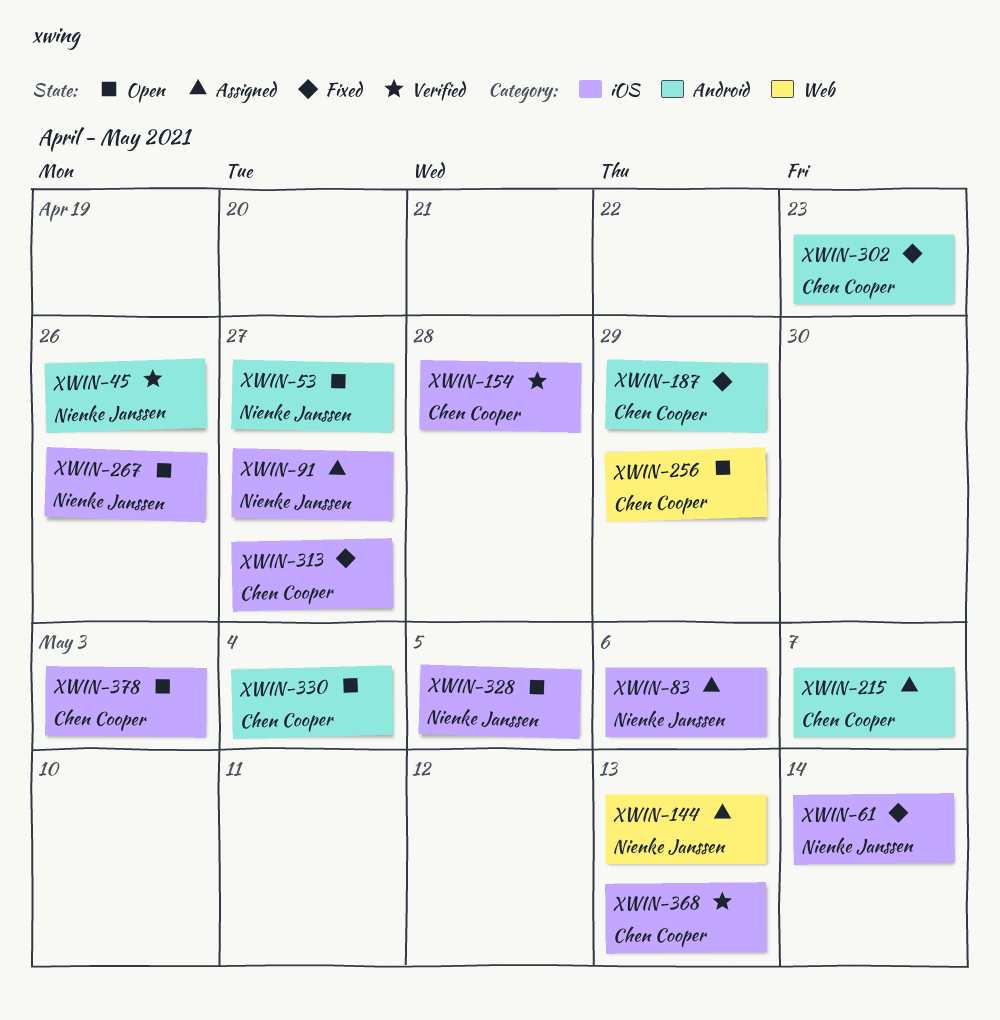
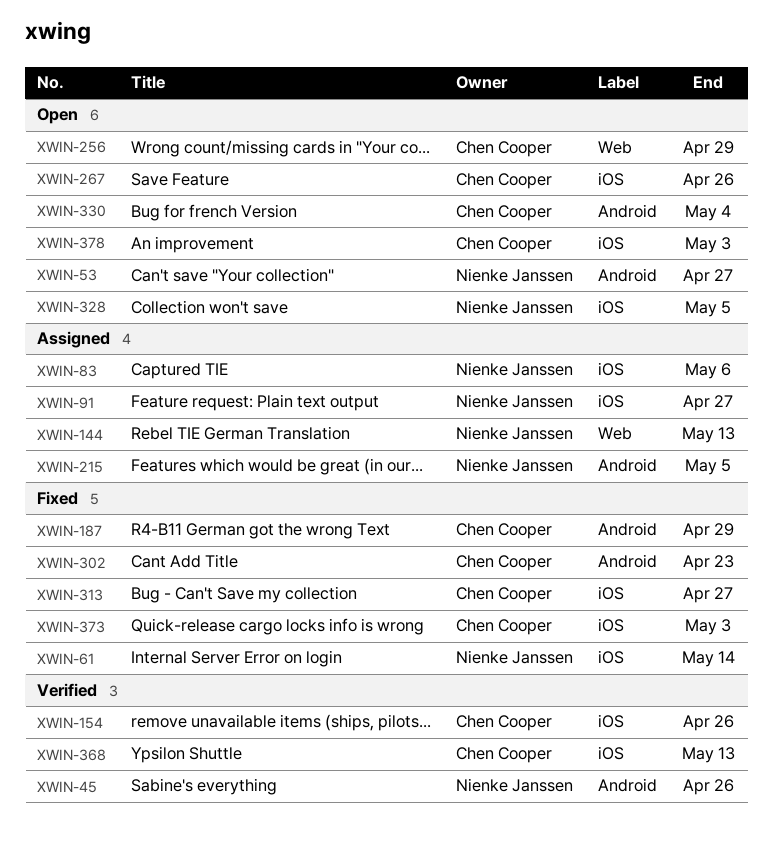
XWIN-154, due: Apr 28 -> Apr 26
XWIN-215, owner: Chen Cooper -> Nienke Janssen
XWIN-215, due: May 7 -> May 5
XWIN-267, owner: Nienke Janssen -> Chen Cooper
XWIN-373: none -> present

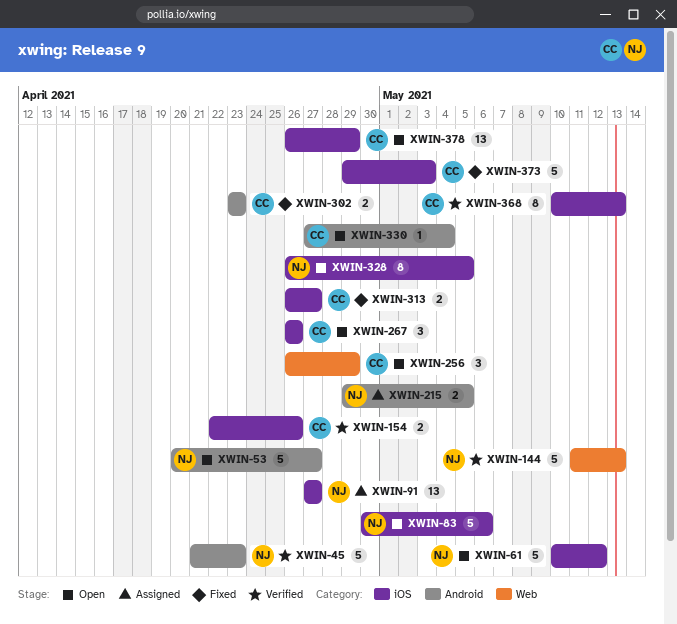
XWIN-45, due: Apr 26 -> Apr 23
XWIN-61, status: Fixed -> Open
XWIN-61, due: May 14 -> May 12
XWIN-83, status: Assigned -> Open
XWIN-144, status: Assigned -> Verified
XWIN-187: present -> none
XWIN-378, due: May 3 -> Apr 29

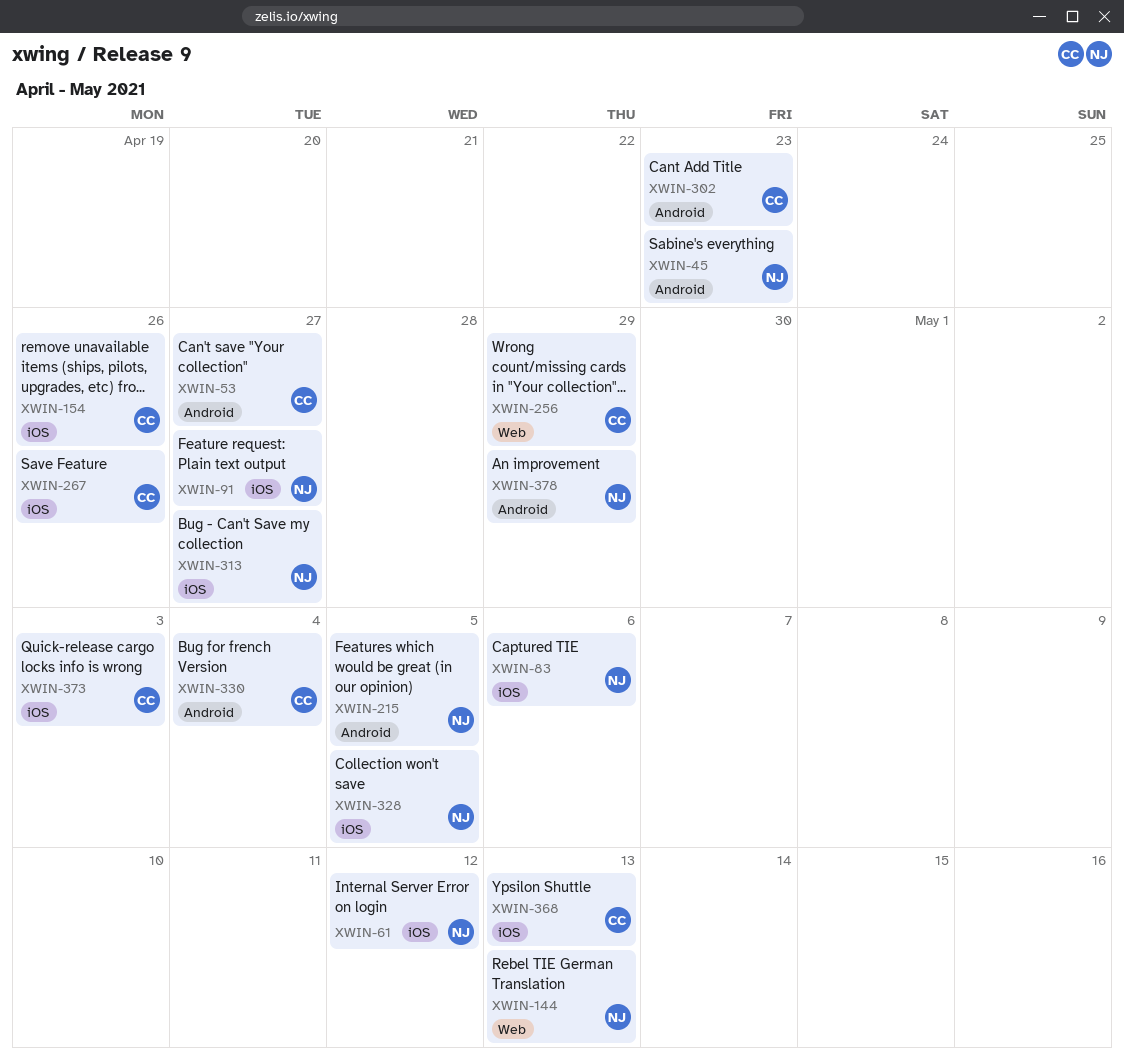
XWIN-53, owner: NJ -> CC
XWIN-313, owner: CC -> NJ
XWIN-378, owner: CC -> NJ
XWIN-378, label: iOS -> Android

